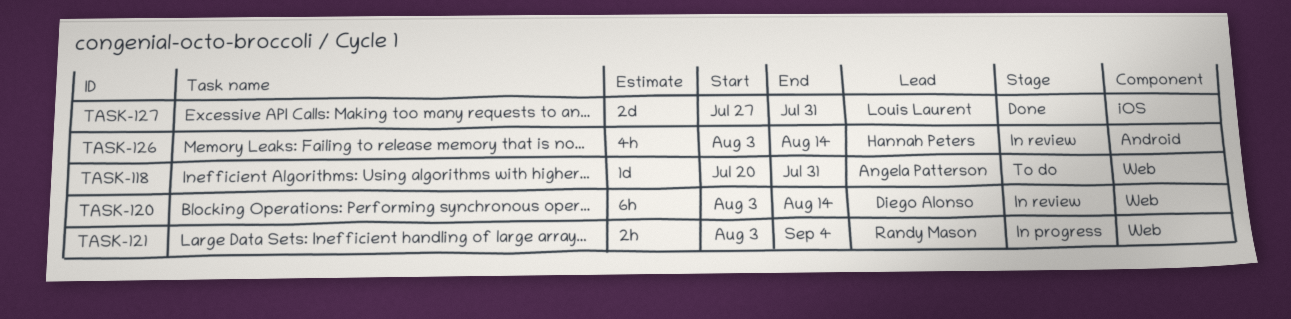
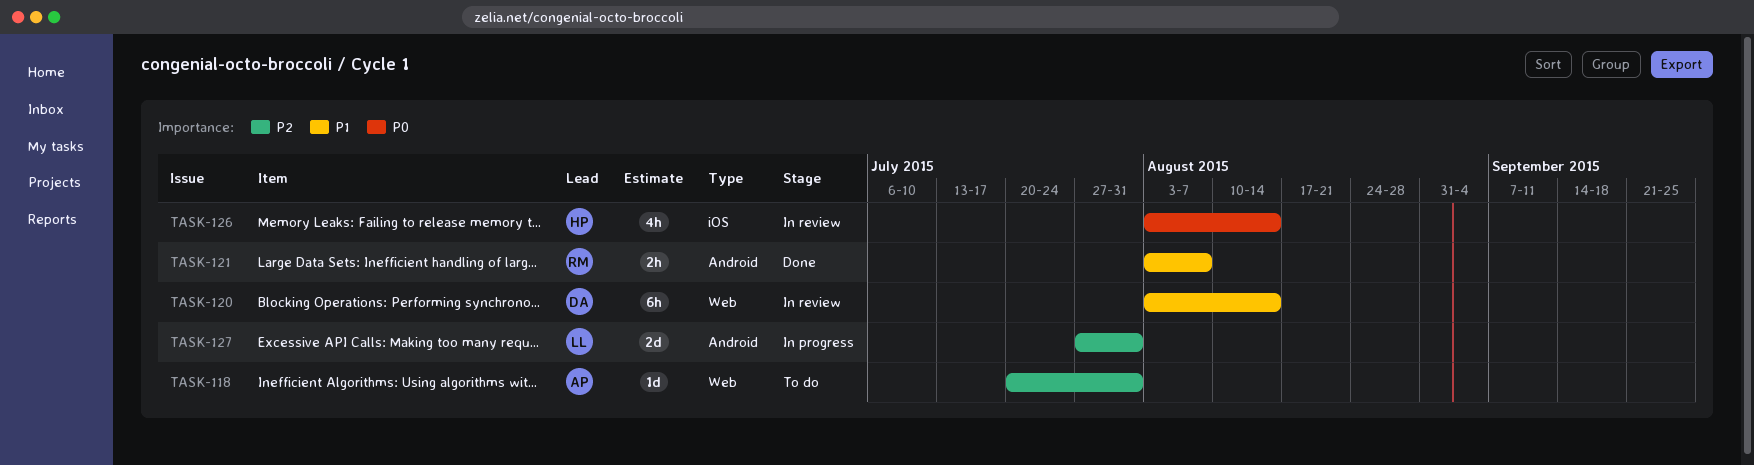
TASK-121, status: In progress -> Done
TASK-121, label: Web -> Android
TASK-121, due: Sep 4 -> Aug 7
TASK-126, label: Android -> iOS
TASK-127, status: Done -> In progress
TASK-127, label: iOS -> Android

